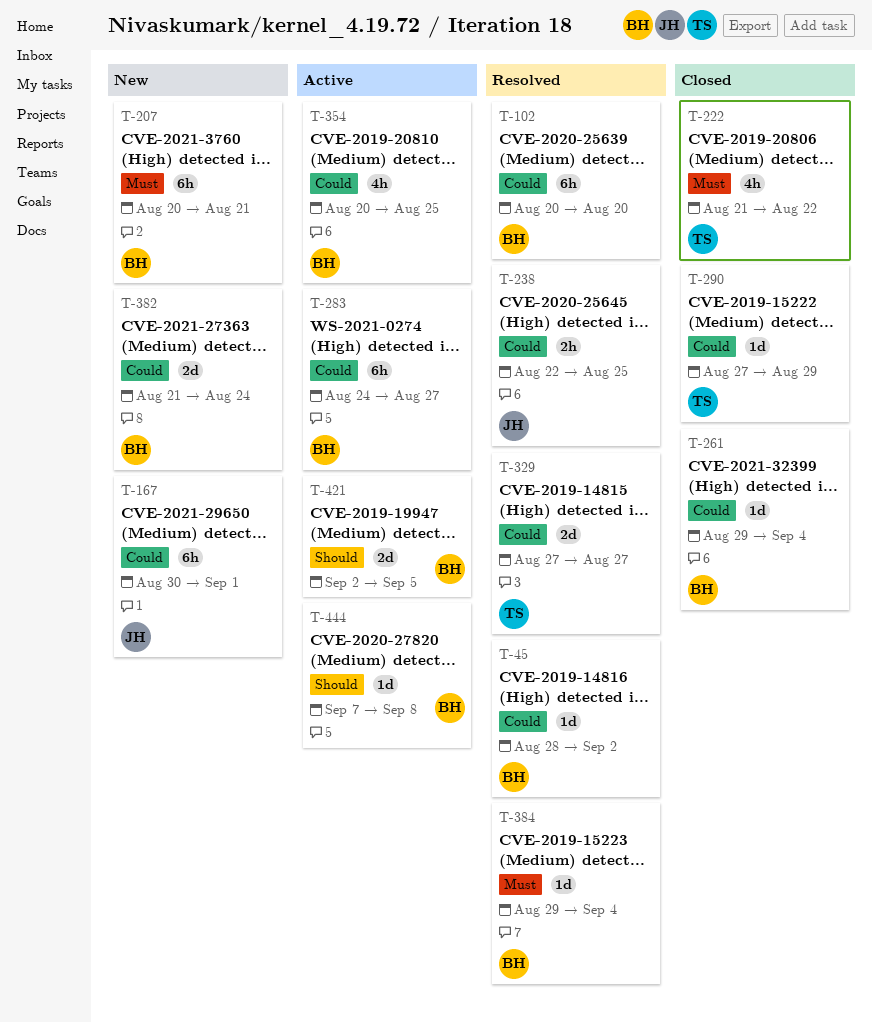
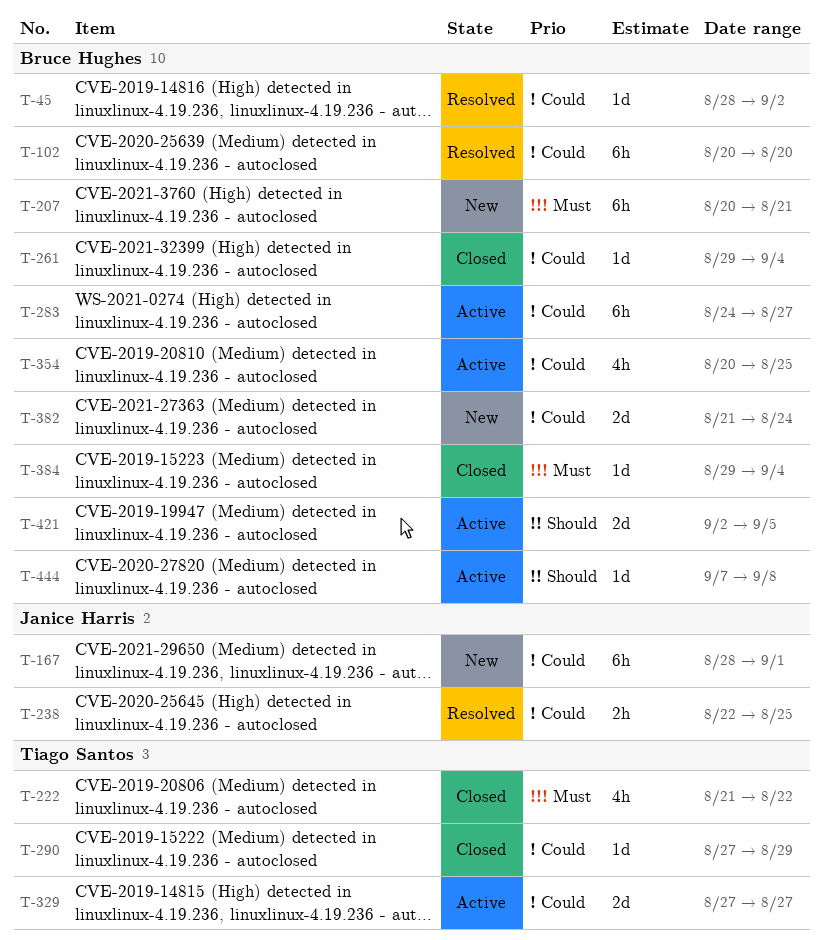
T-167, start: Aug 30 -> Aug 28
T-329, status: Resolved -> Active
T-384, status: Resolved -> Closed

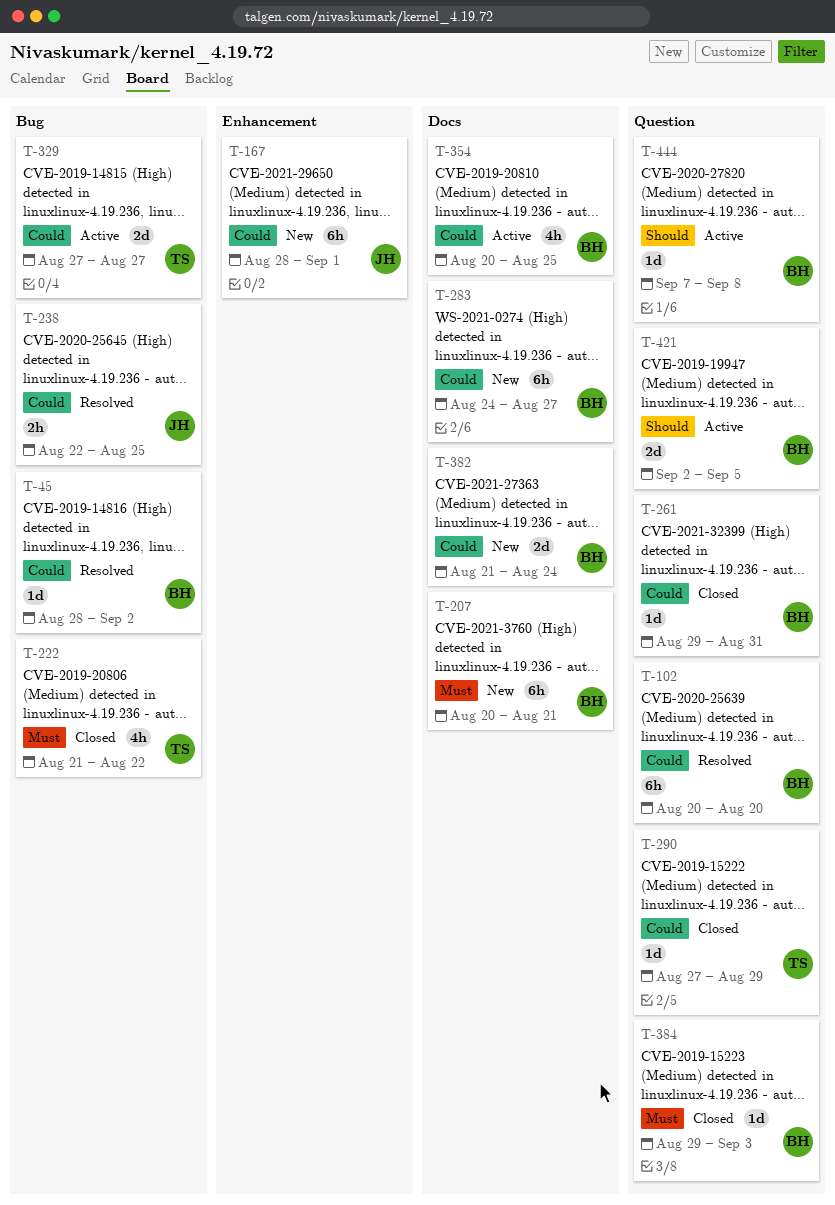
T-261, due: Sep 4 -> Aug 31
T-283, status: Active -> New
T-384, due: Sep 4 -> Sep 3

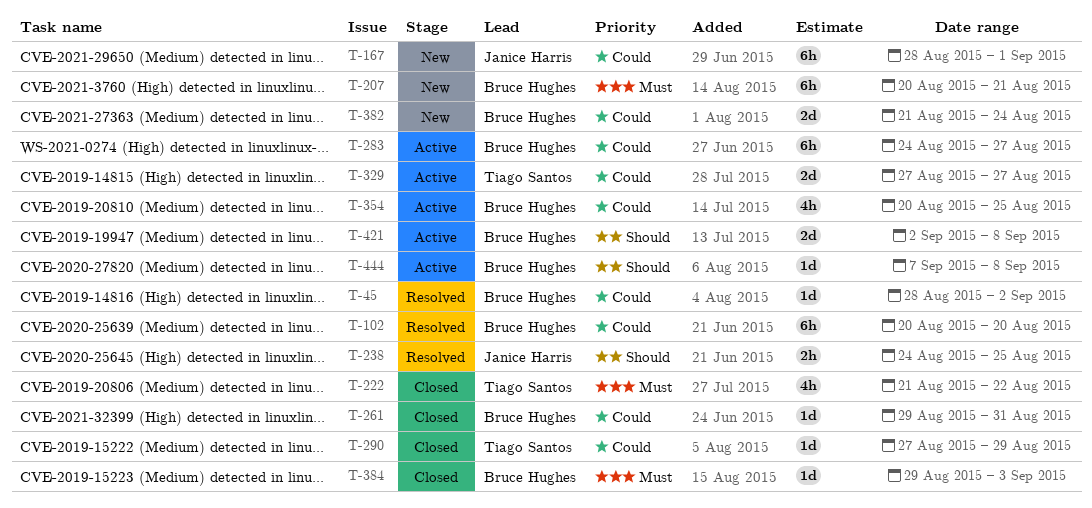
T-238, priority: Could -> Should
T-238, start: Aug 22 -> Aug 24
T-283, status: New -> Active
T-421, due: Sep 5 -> Sep 8

